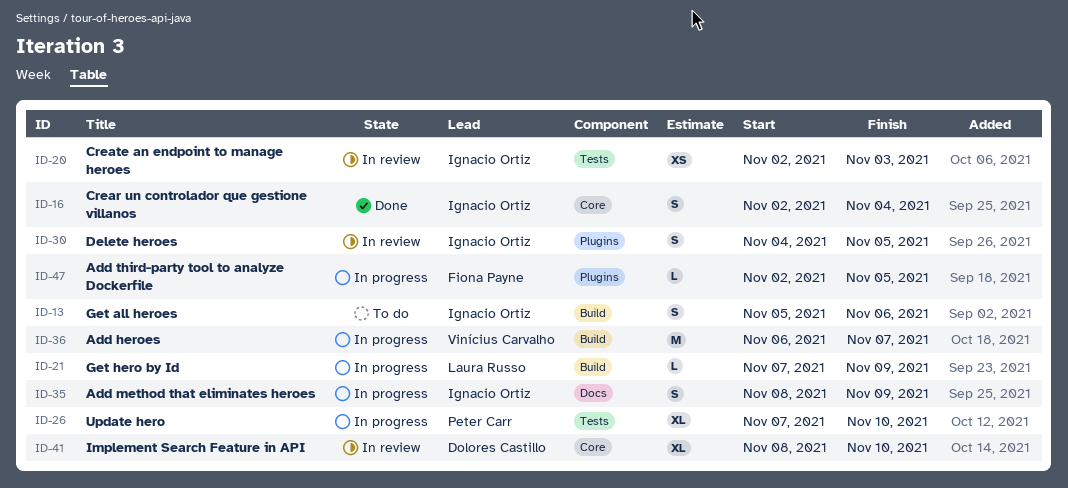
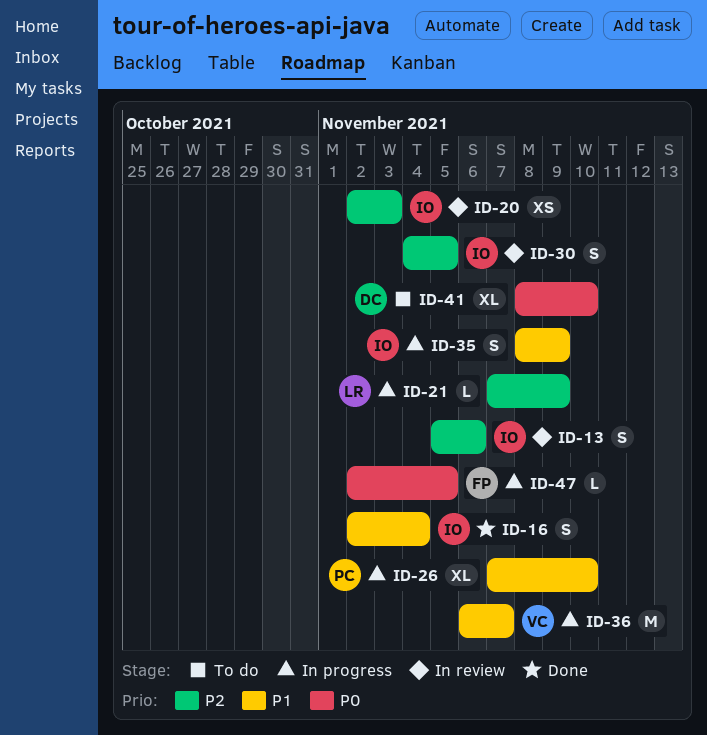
ID-13, status: To do -> In review
ID-41, status: In review -> To do

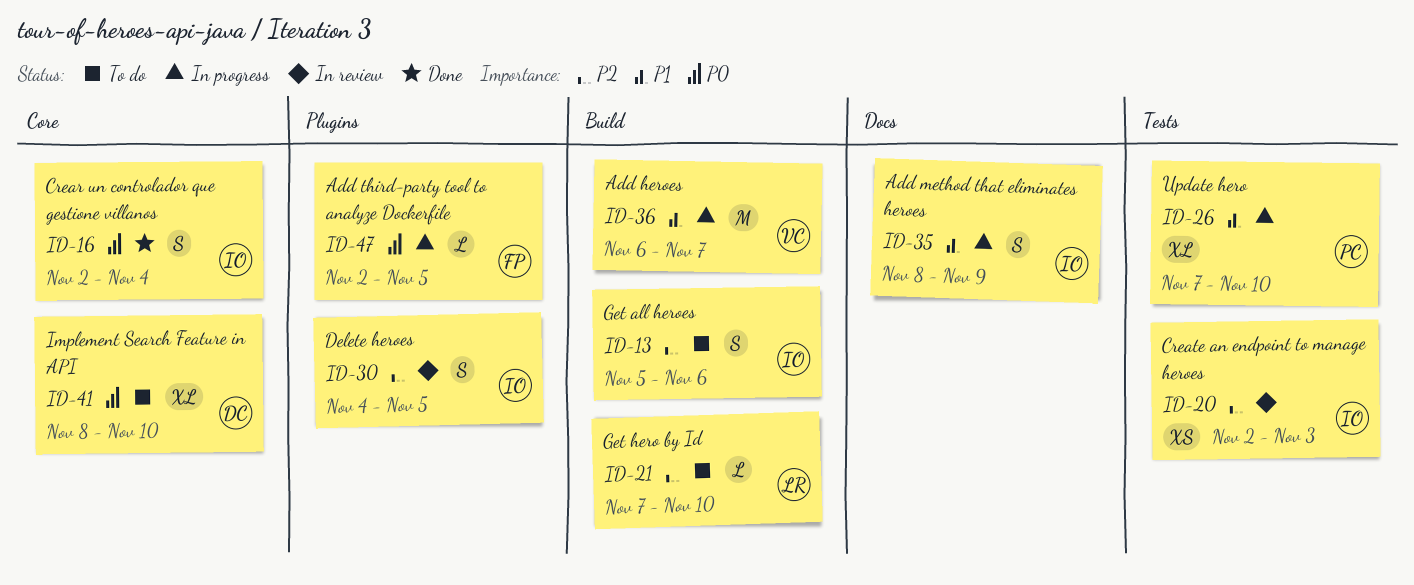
ID-13, status: In review -> To do
ID-16, priority: P1 -> P0
ID-21, status: In progress -> To do
ID-21, due: Nov 9 -> Nov 10

